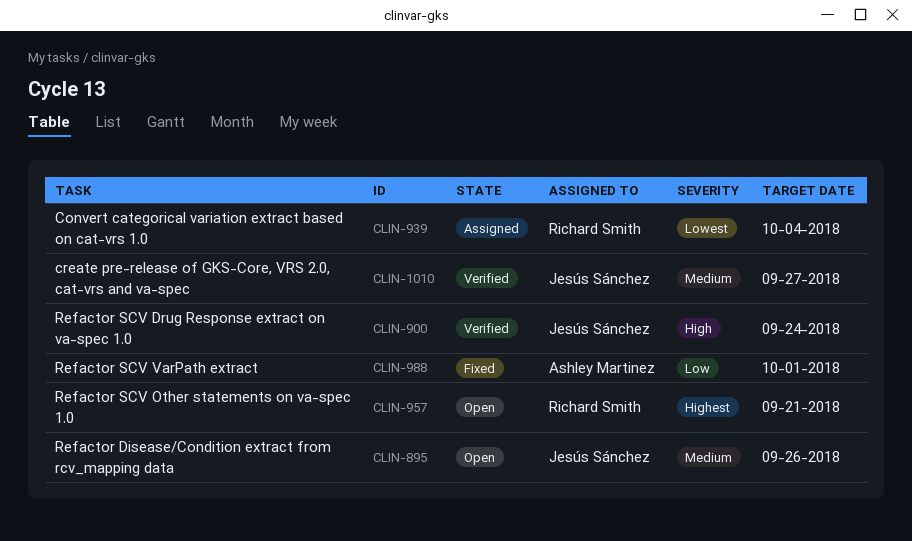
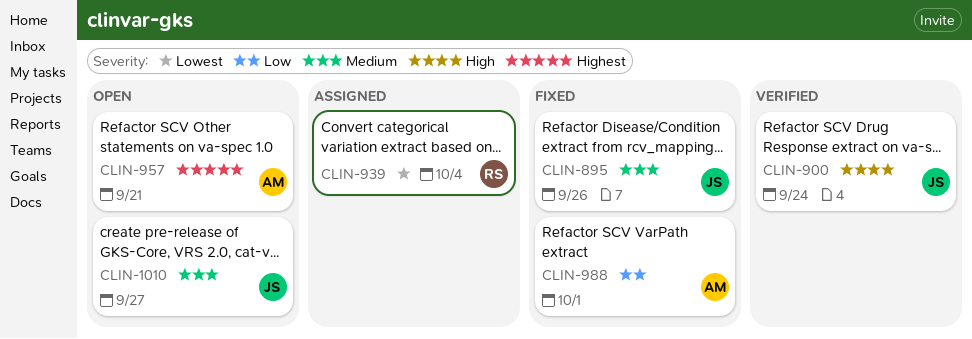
CLIN-895, status: Open -> Fixed
CLIN-957, owner: Richard Smith -> Ashley Martinez
CLIN-1010, status: Verified -> Open

